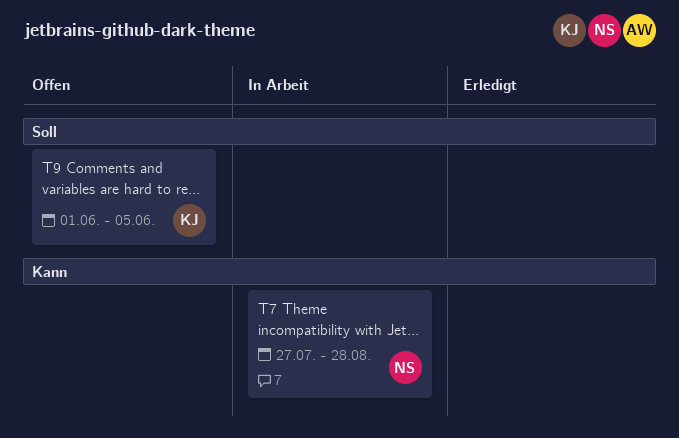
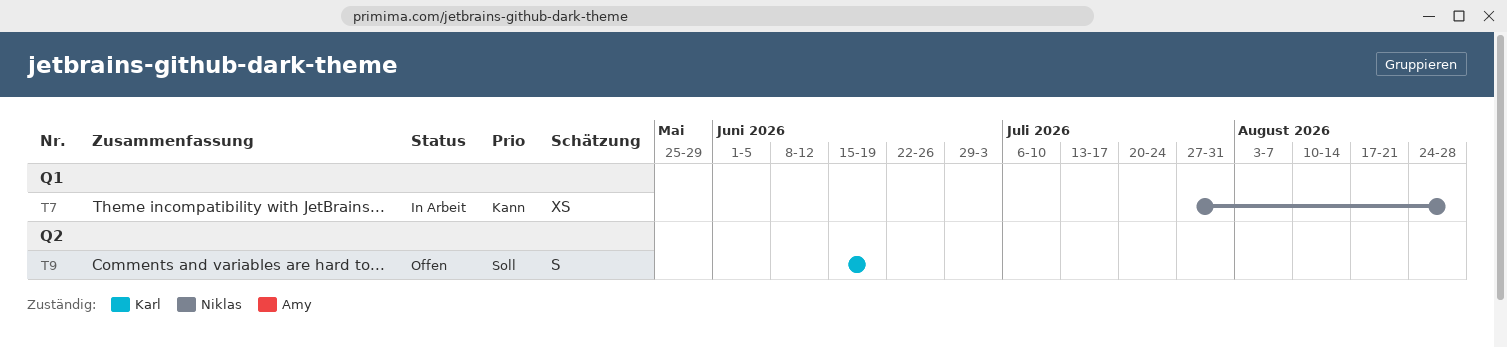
T9, start: Jun 1 -> Jun 15
T9, due: Jun 5 -> Jun 19

